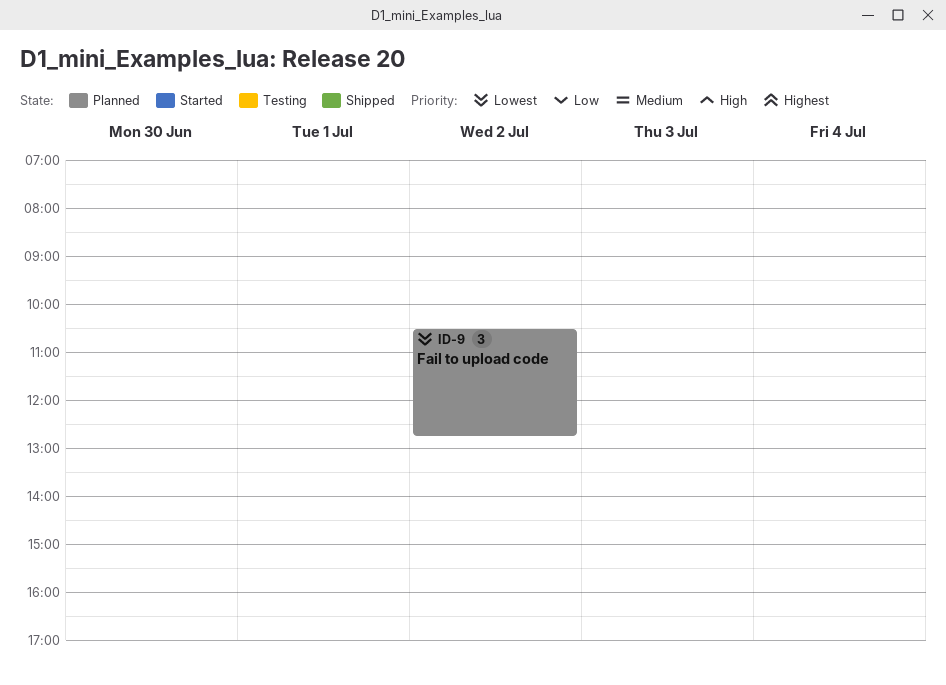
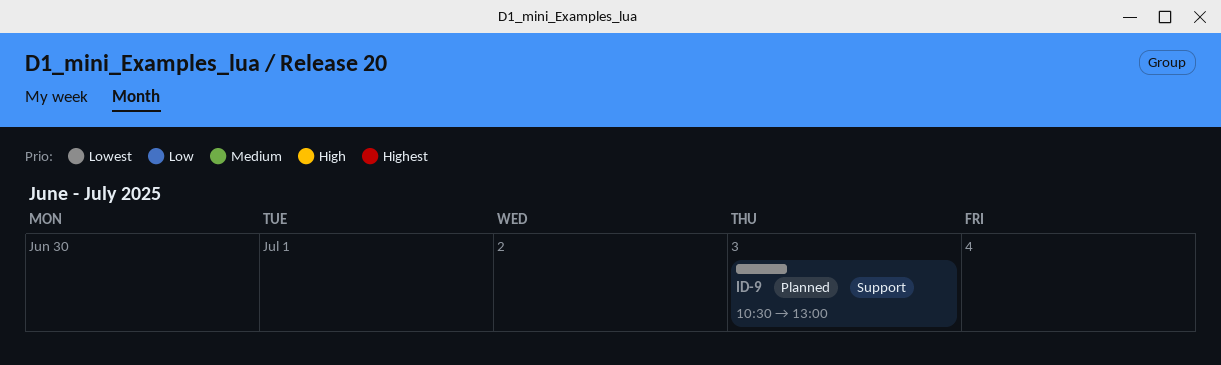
ID-9, day: Jul 2 -> Jul 3
ID-9, ends: 12:45 -> 13:00

